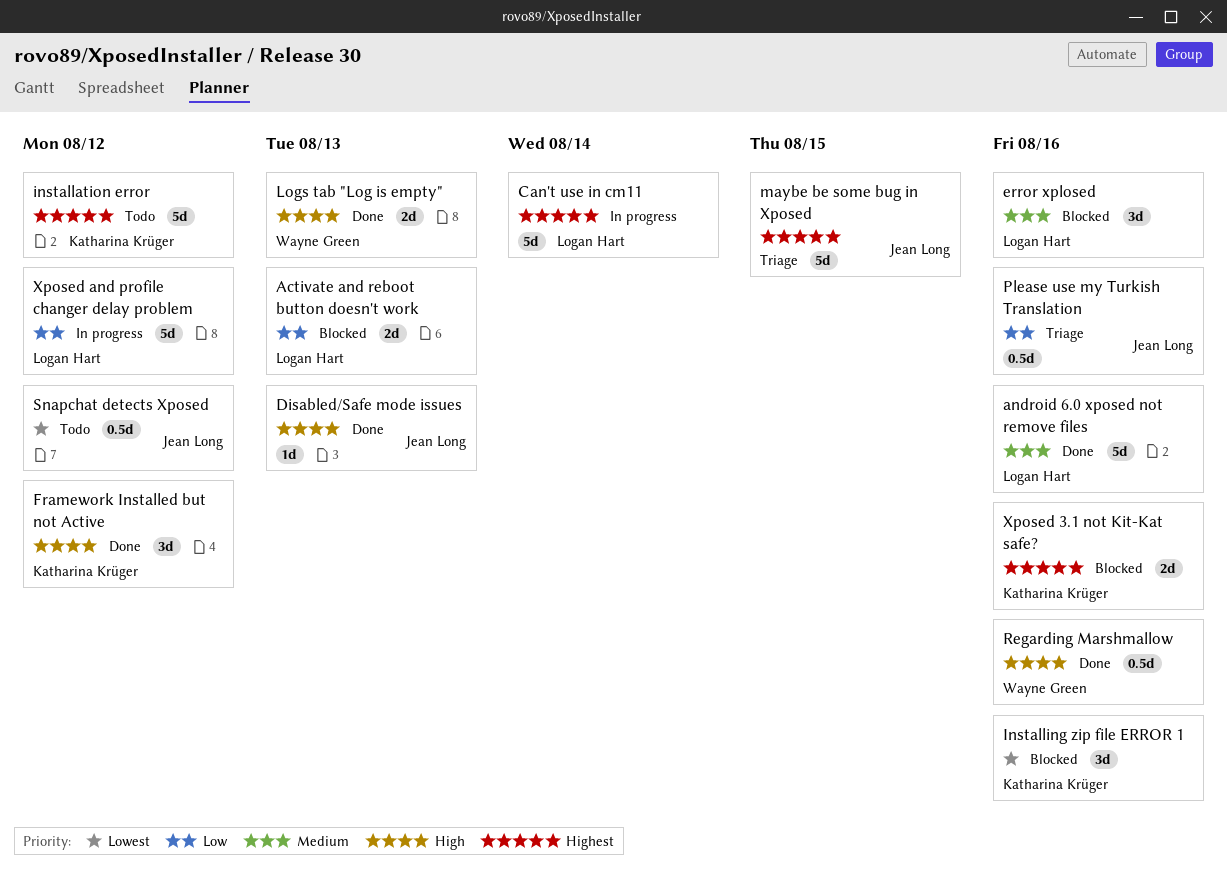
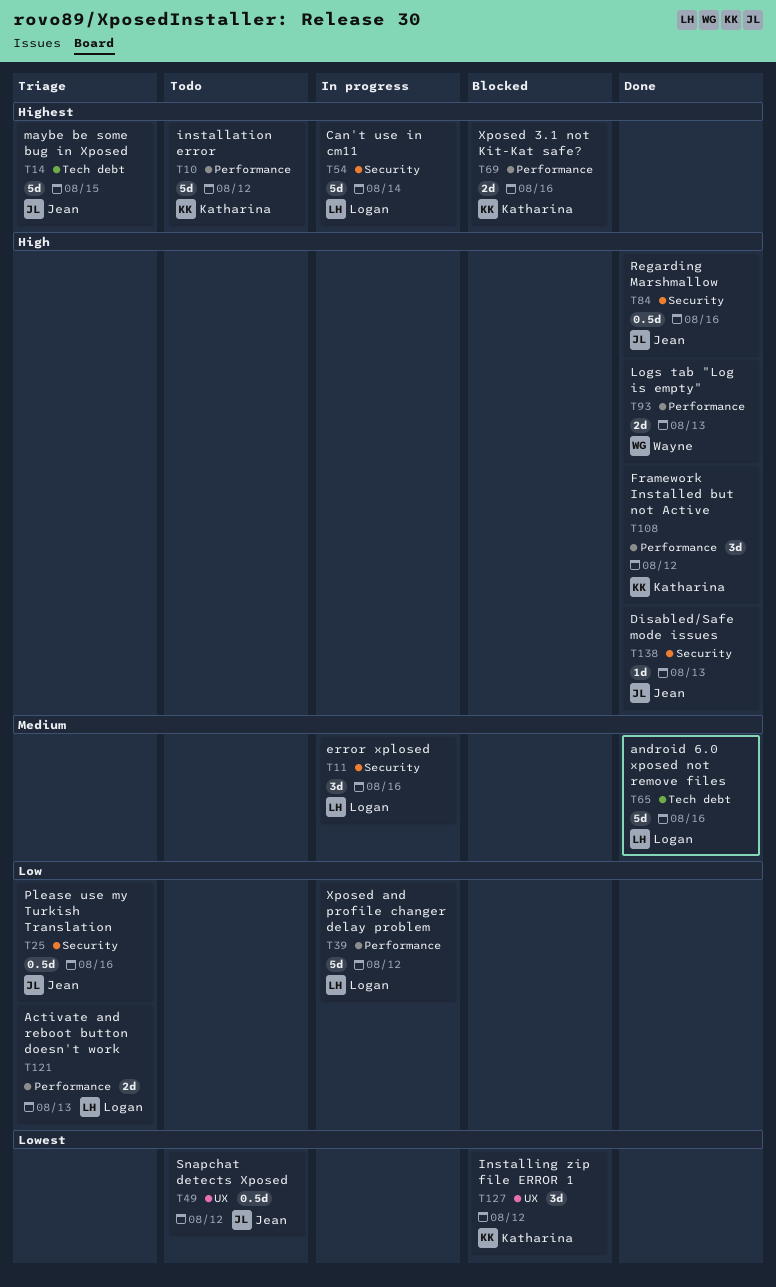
Activate and reboot button doesn't work, status: Blocked -> Triage
error xplosed, status: Blocked -> In progress
Installing zip file ERROR 1, due: Aug 16 -> Aug 12
Regarding Marshmallow, owner: Wayne Green -> Jean Long

